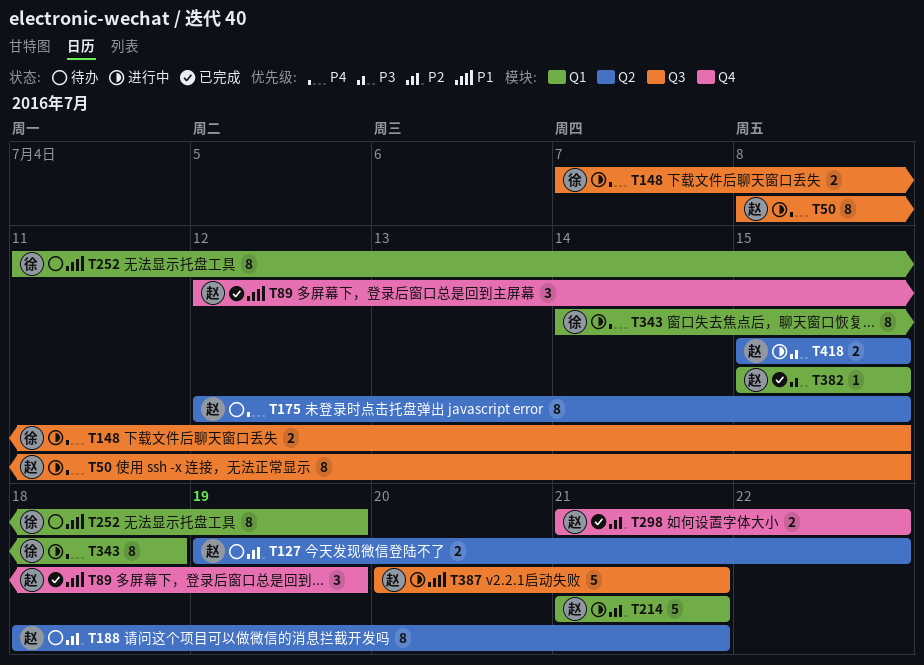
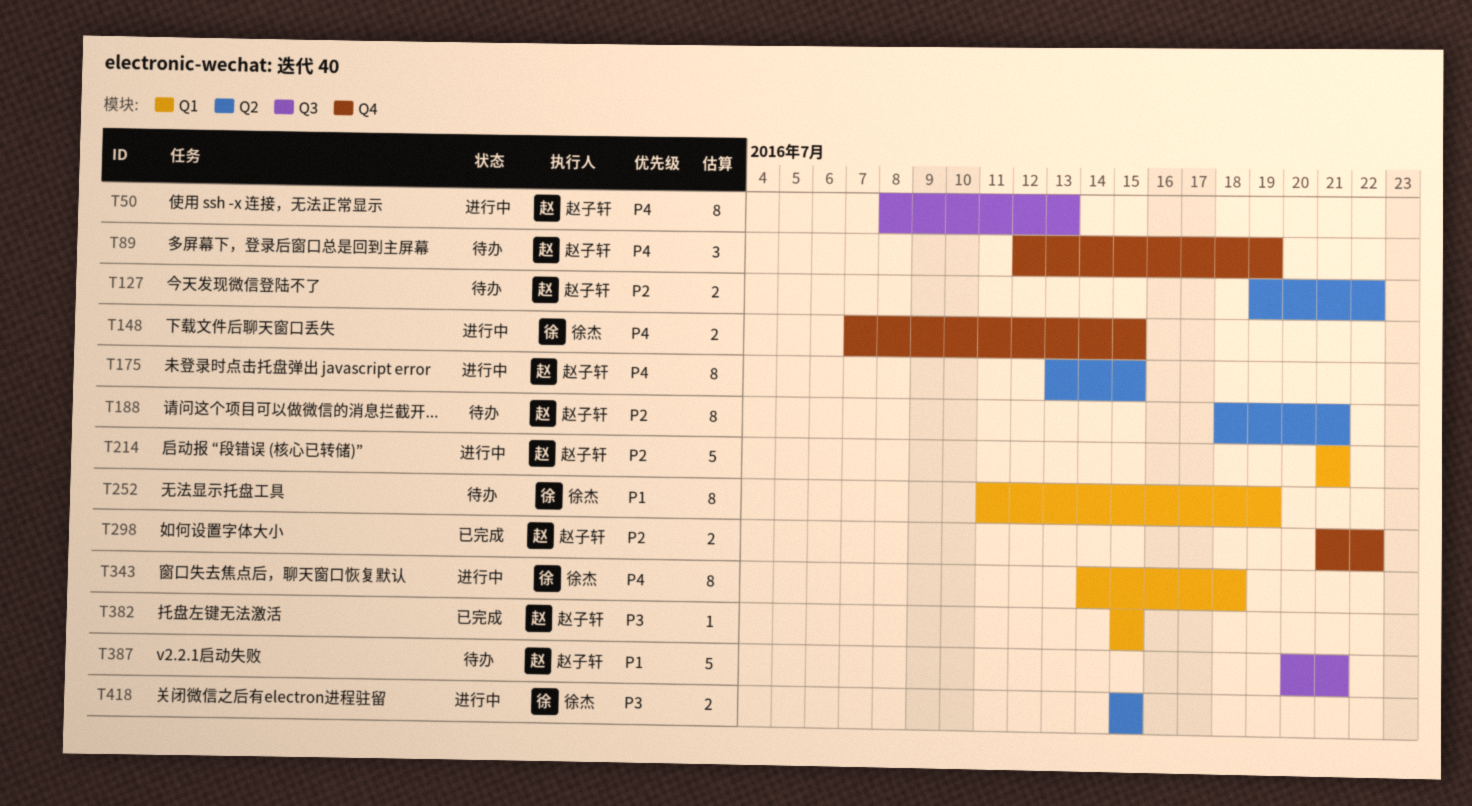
T50, due: Jul 15 -> Jul 13
T89, status: 已完成 -> 待办
T89, priority: P1 -> P4
T148, label: Q3 -> Q4
T175, status: 待办 -> 进行中
T175, start: Jul 12 -> Jul 13
T387, status: 进行中 -> 待办
T418, owner: 赵子轩 -> 徐杰

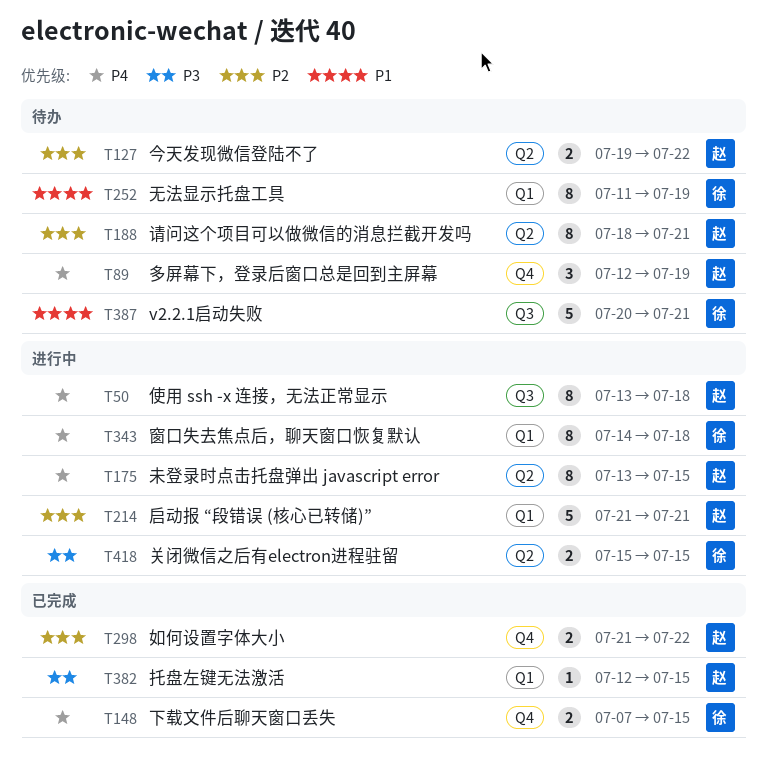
T50, start: Jul 8 -> Jul 13
T50, due: Jul 13 -> Jul 18
T148, status: 进行中 -> 已完成
T382, start: Jul 15 -> Jul 12
T387, owner: 赵子轩 -> 徐杰

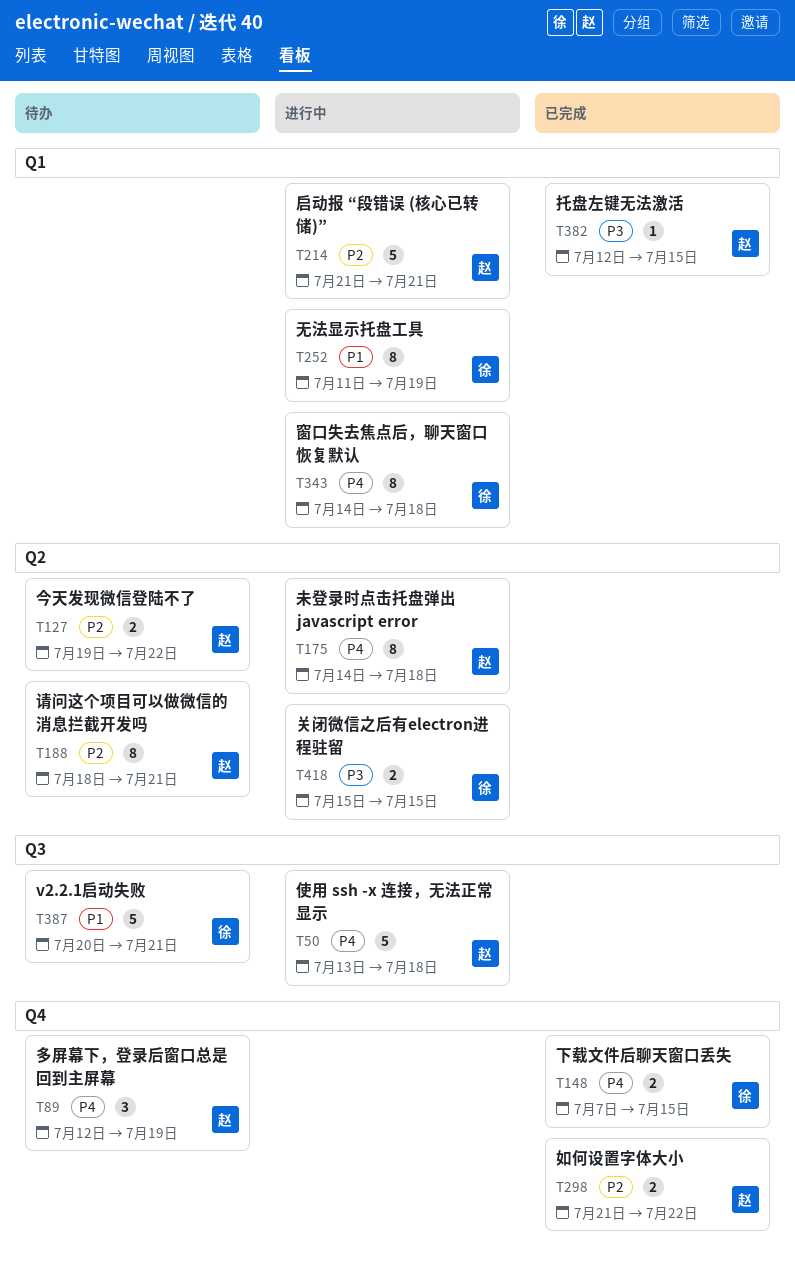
T50, estimate: 8 -> 5
T175, start: Jul 13 -> Jul 14
T175, due: Jul 15 -> Jul 18
T252, status: 待办 -> 进行中

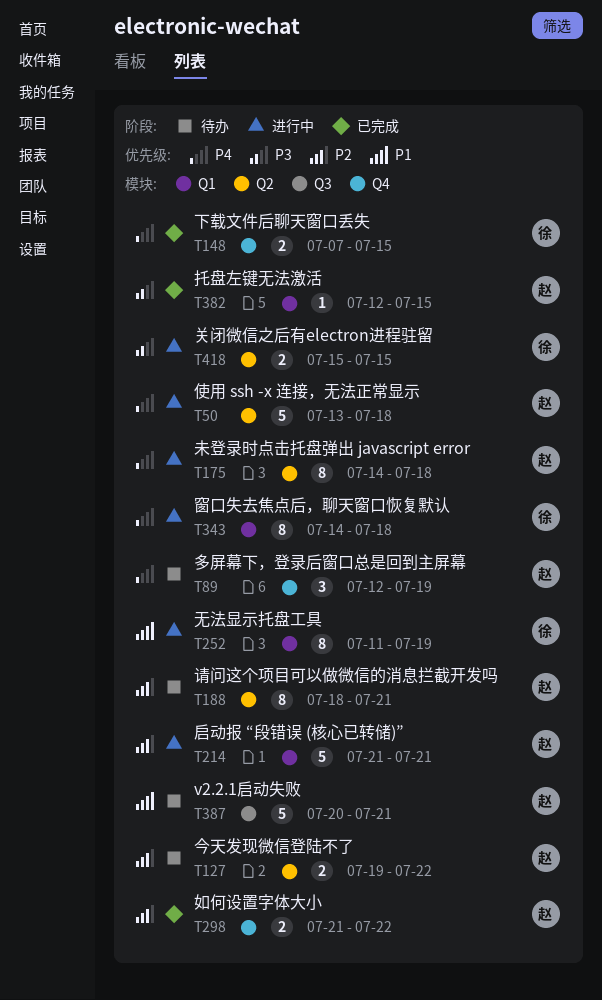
T50, label: Q3 -> Q2
T387, owner: 徐 -> 赵

